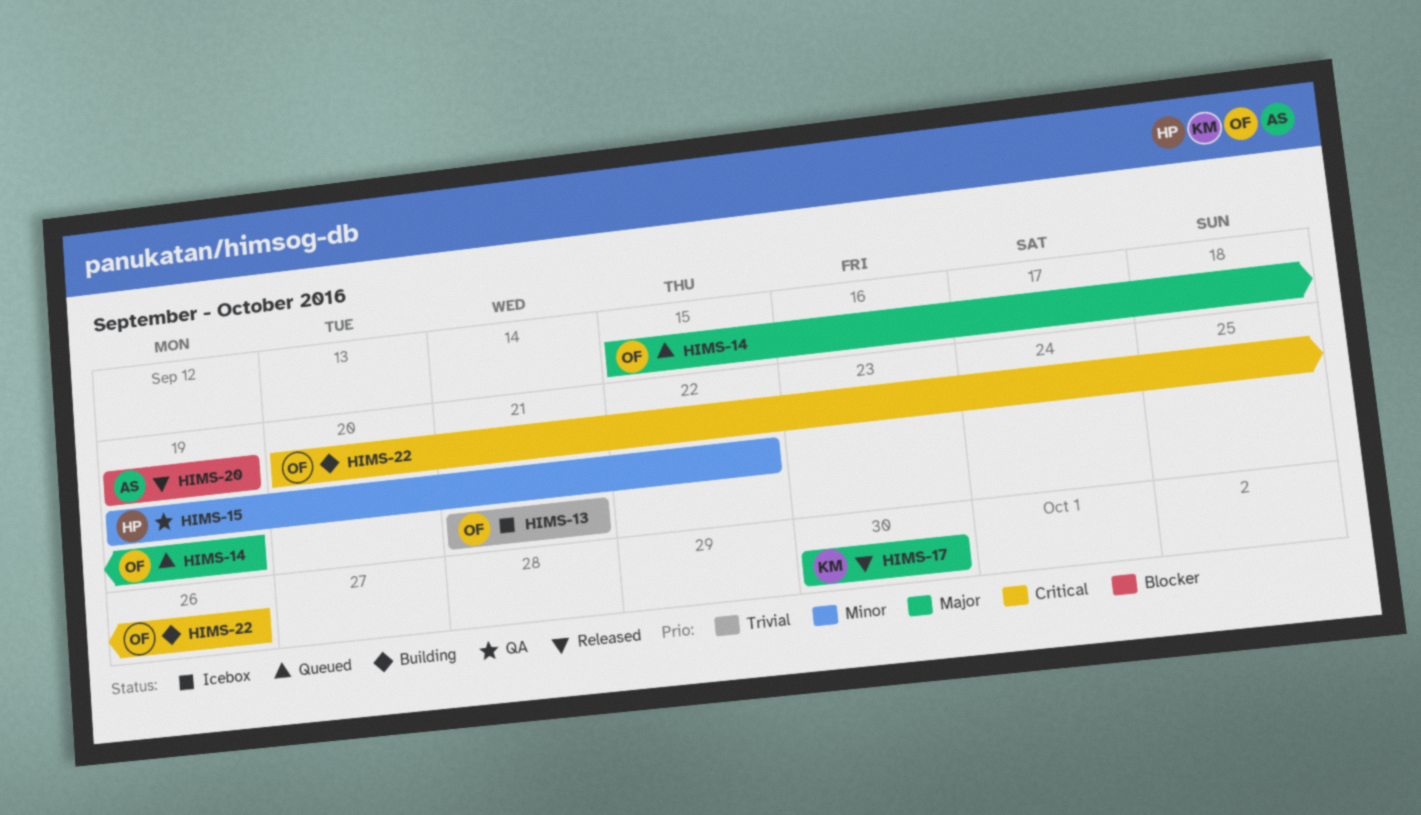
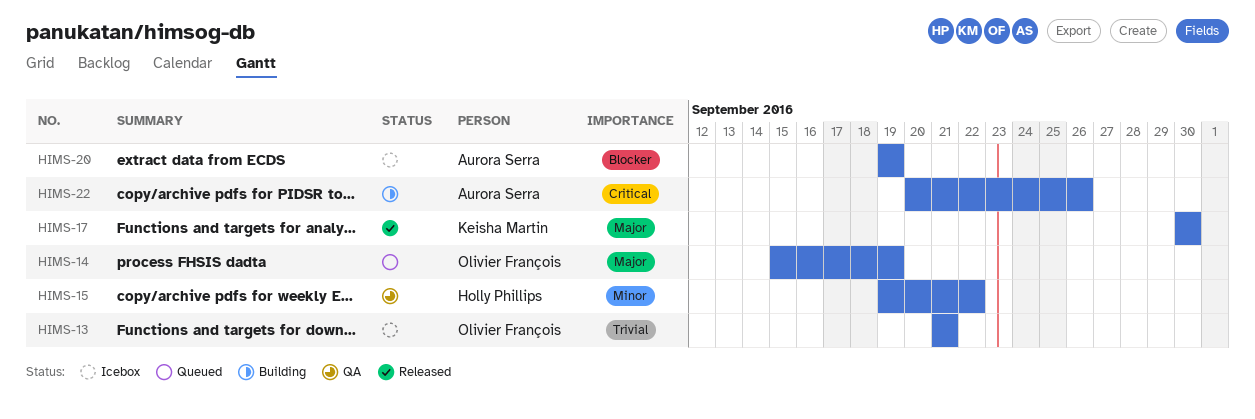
HIMS-20, status: Released -> Icebox
HIMS-22, owner: Olivier François -> Aurora Serra

